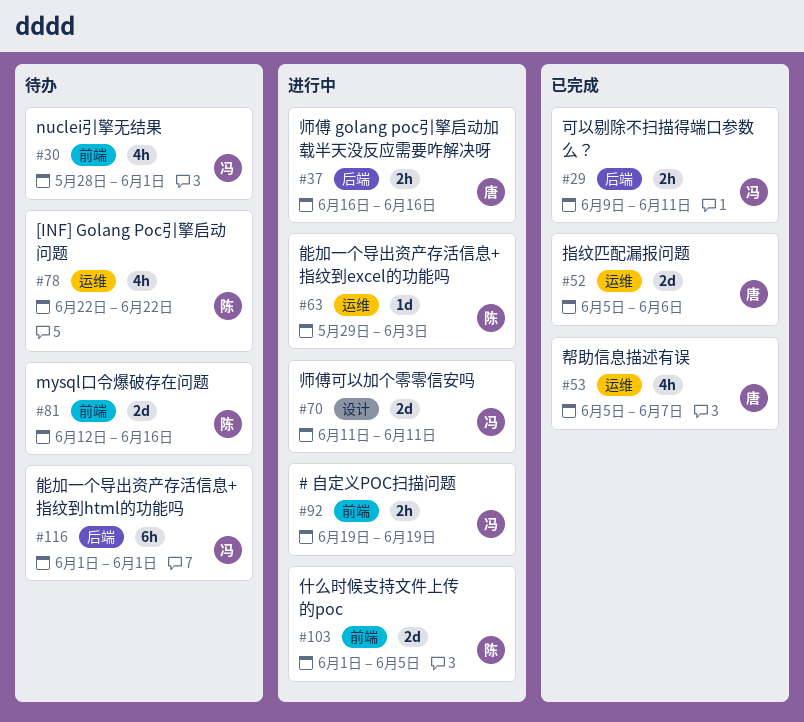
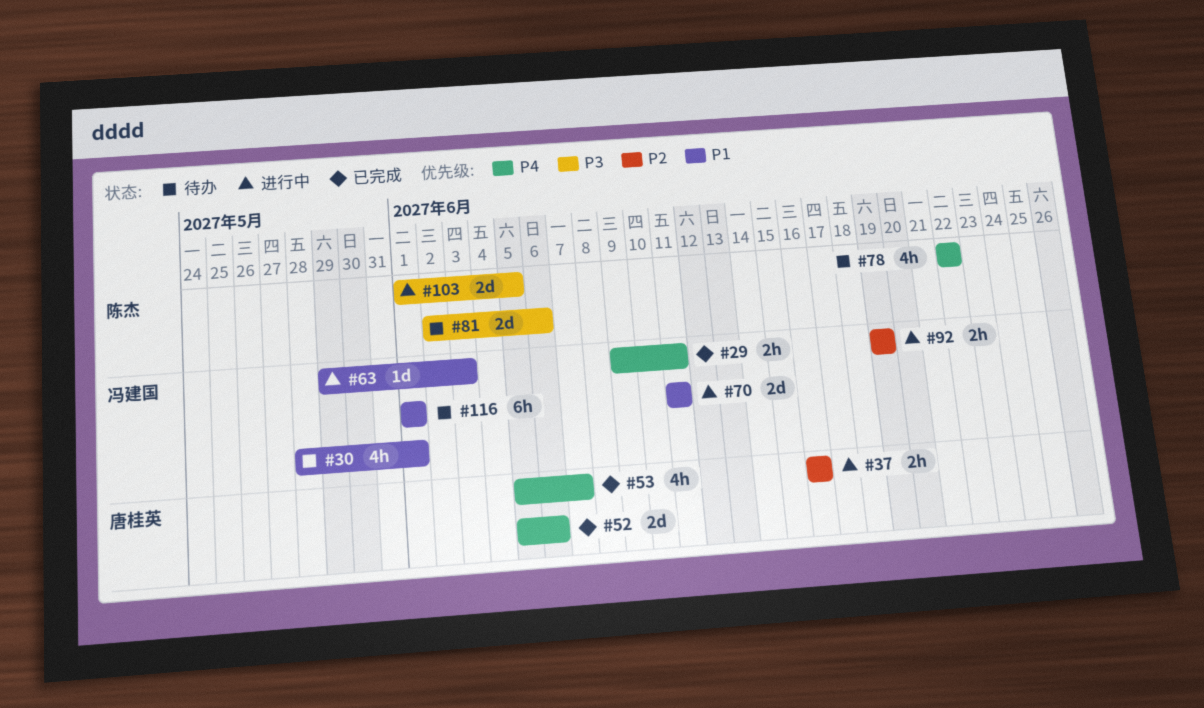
#63, owner: 陈杰 -> 冯建国
#81, start: Jun 12 -> Jun 2
#81, due: Jun 16 -> Jun 6

